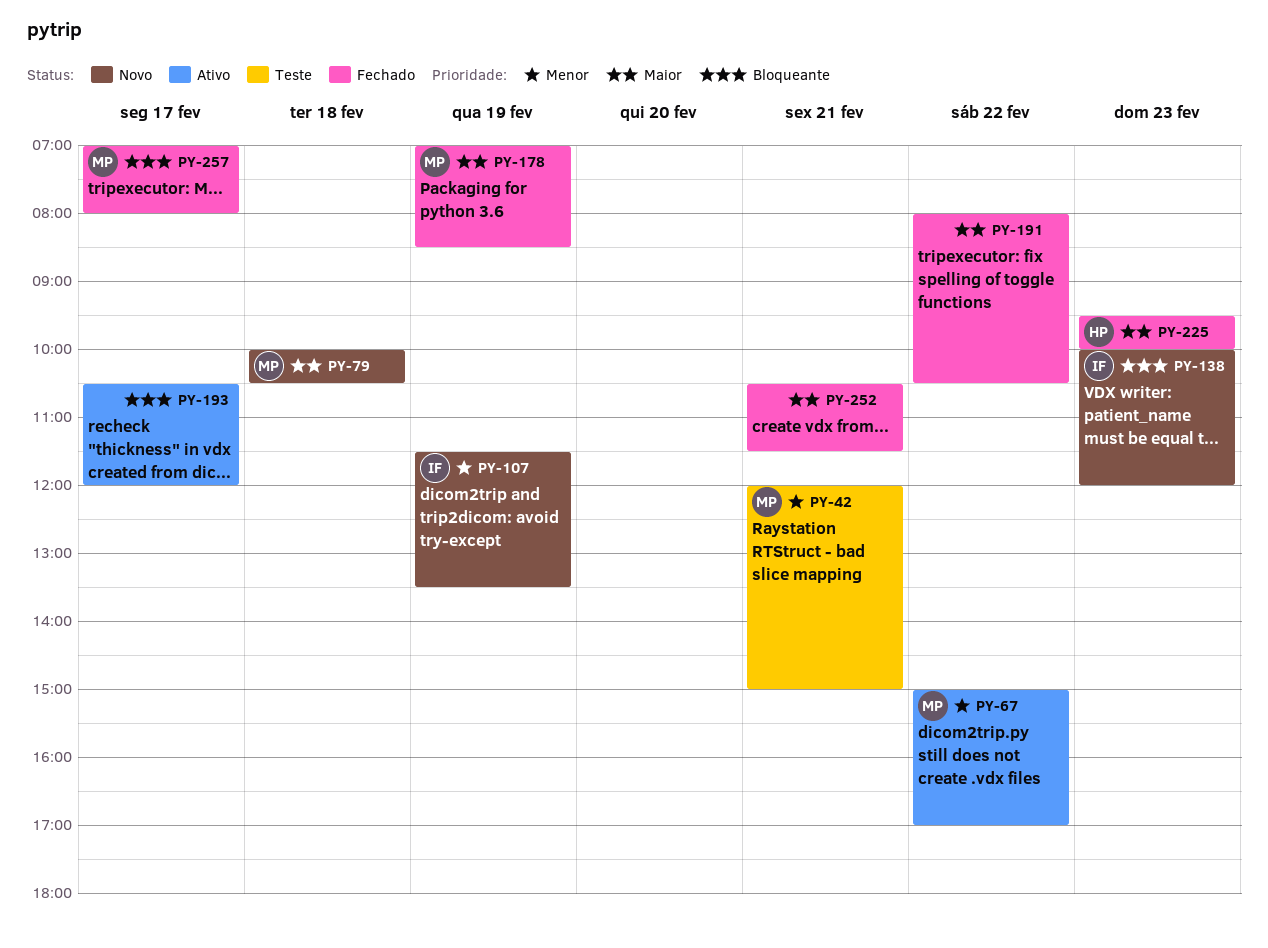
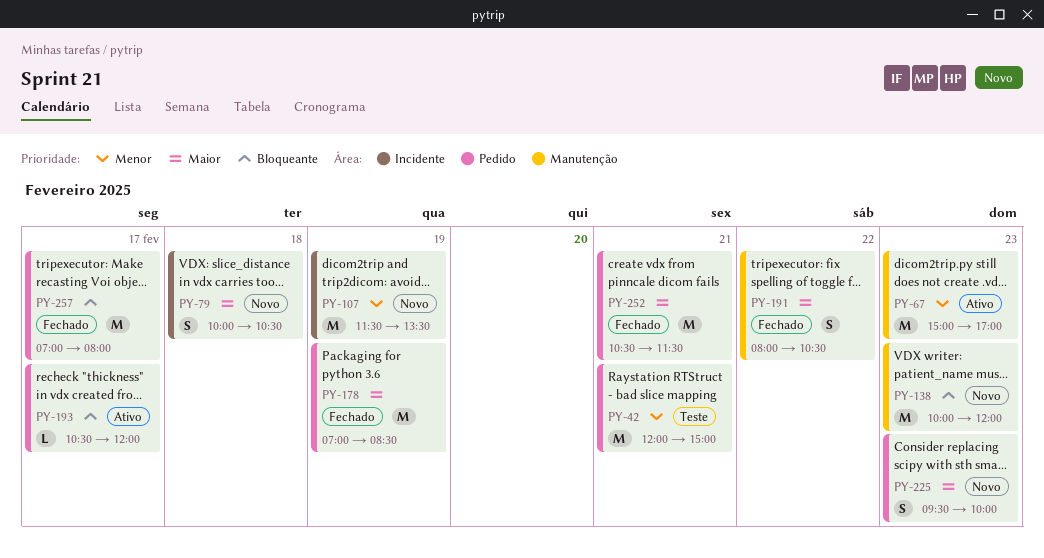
PY-67, day: Feb 22 -> Feb 23
PY-225, status: Fechado -> Novo

